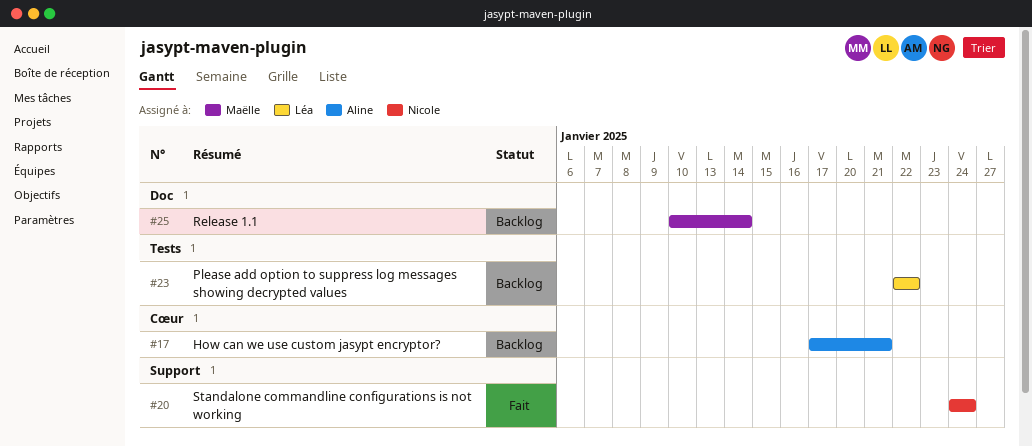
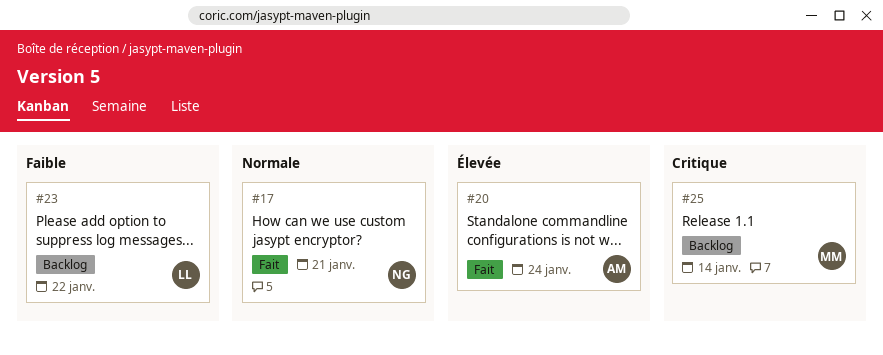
#17, status: Backlog -> Fait
#17, owner: Aline -> Nicole
#20, owner: Nicole -> Aline

